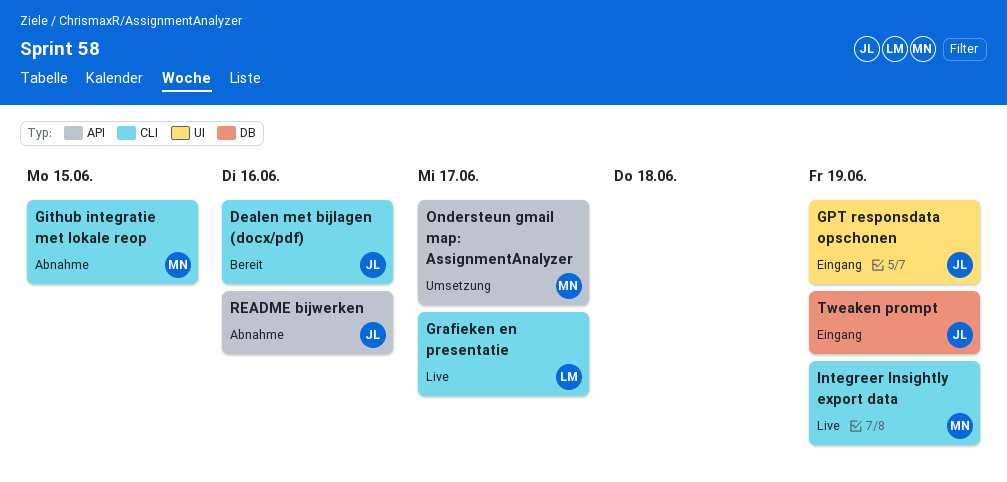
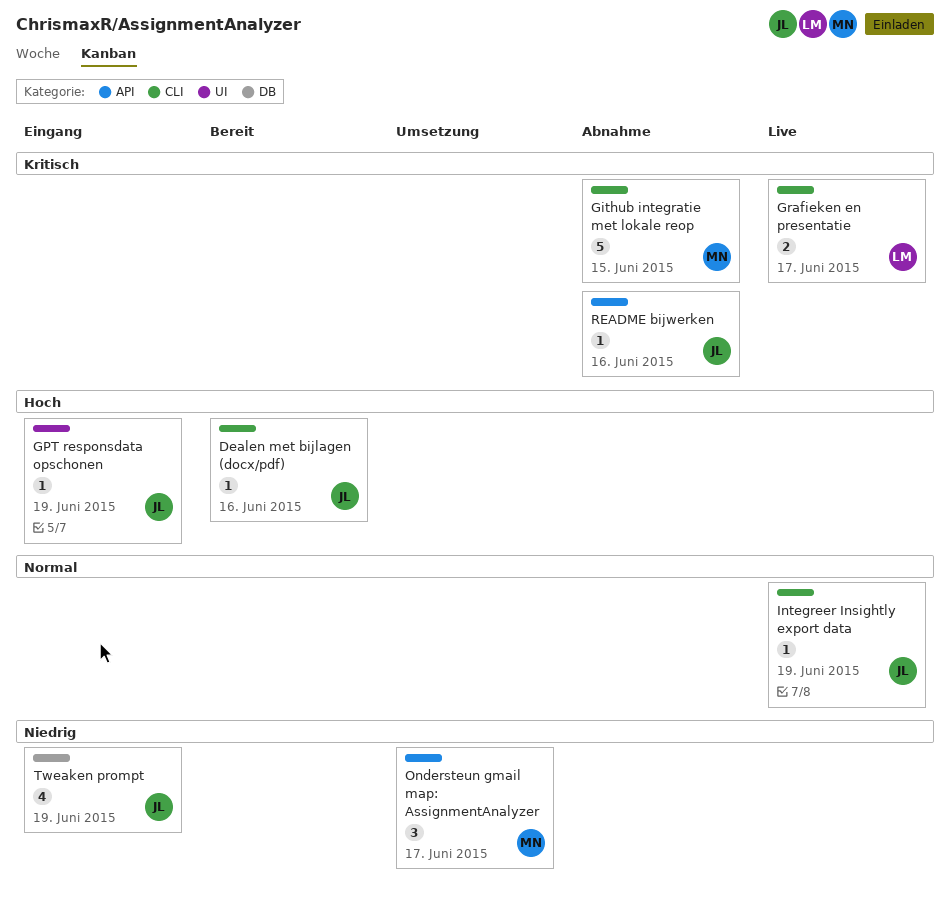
Integreer Insightly export data, owner: MN -> JL

